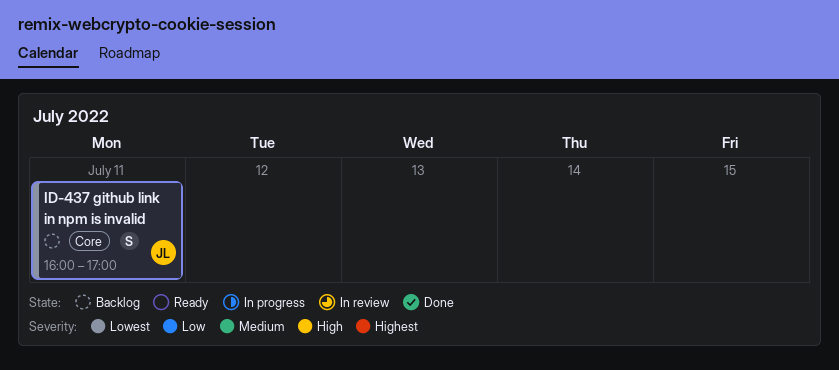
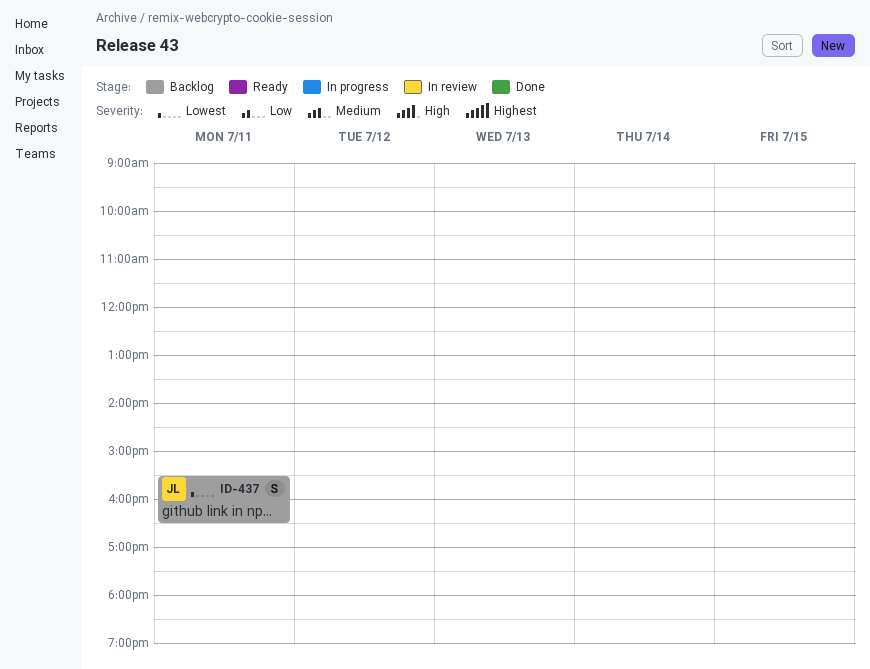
ID-437, begins: 16:00 -> 15:30
ID-437, ends: 17:00 -> 16:30

